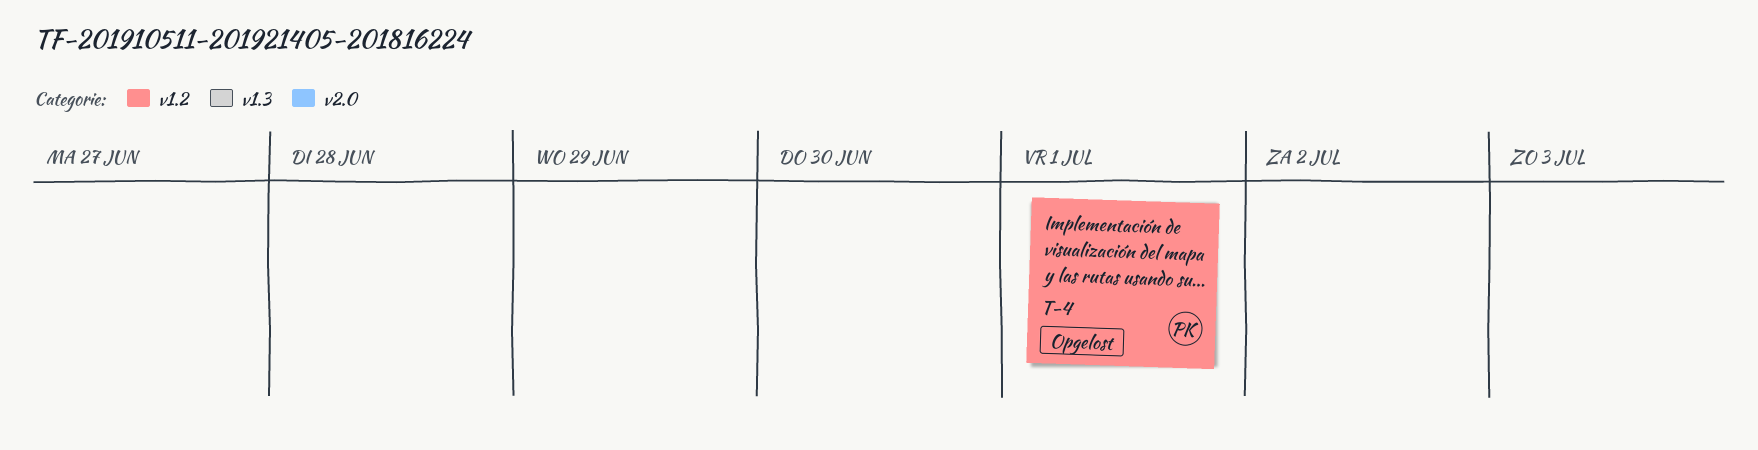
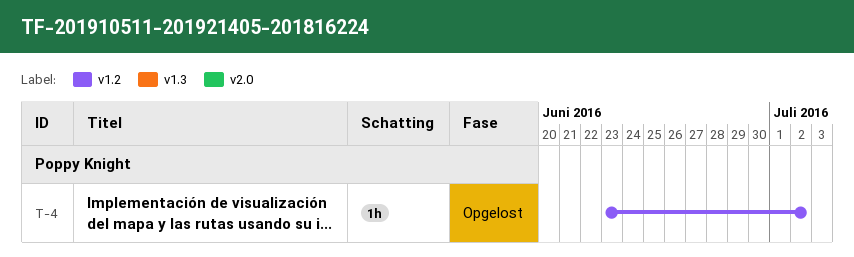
T-4, due: Jul 1 -> Jul 2

